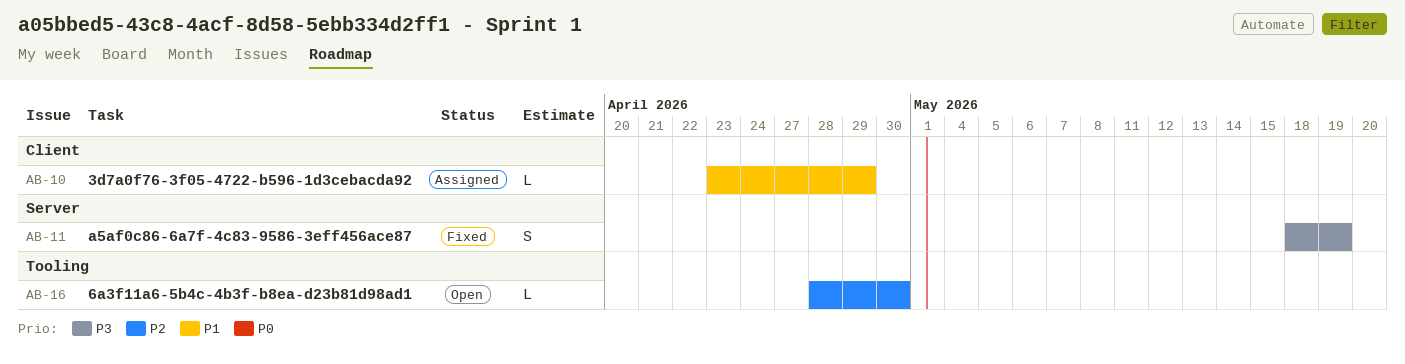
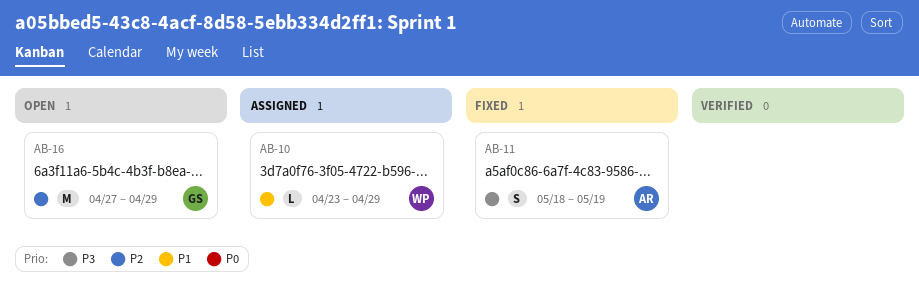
AB-16, estimate: L -> M
AB-16, start: Apr 28 -> Apr 27
AB-16, due: Apr 30 -> Apr 29

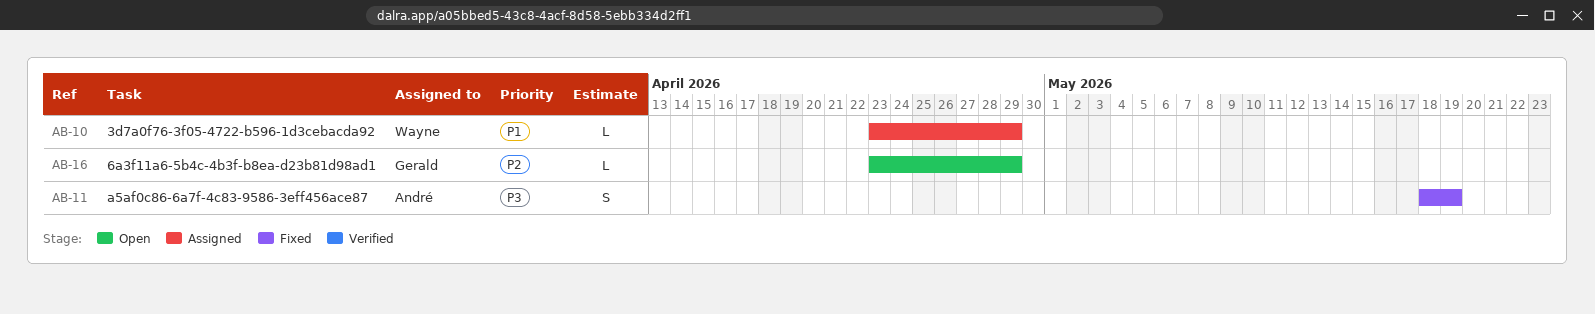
AB-16, estimate: M -> L
AB-16, start: Apr 27 -> Apr 23

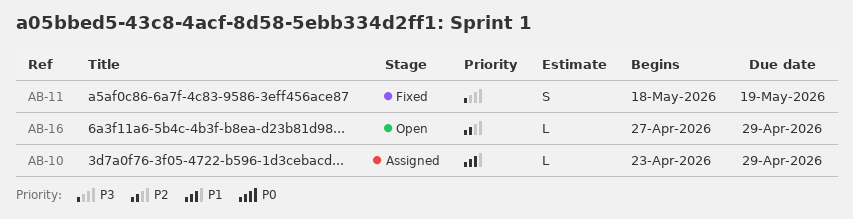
AB-16, start: Apr 23 -> Apr 27

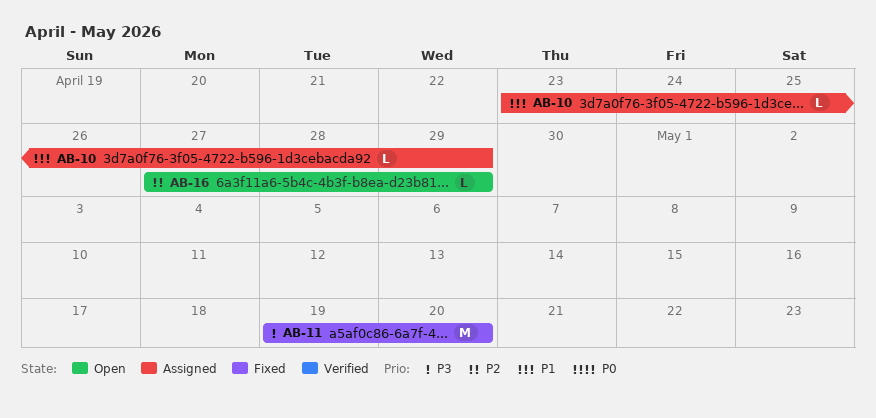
AB-11, estimate: S -> M
AB-11, start: May 18 -> May 19
AB-11, due: May 19 -> May 20

